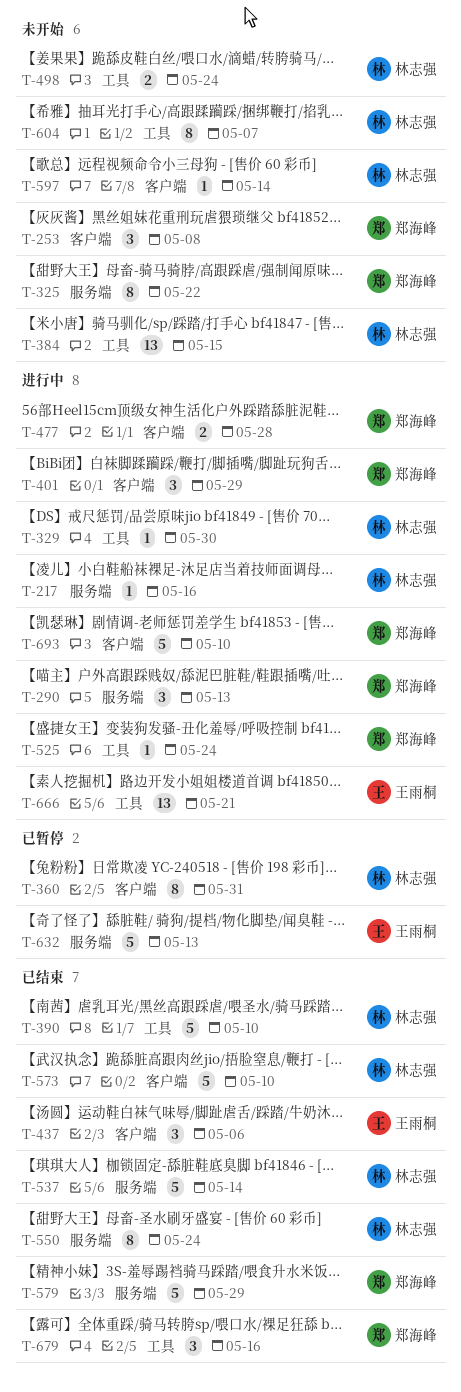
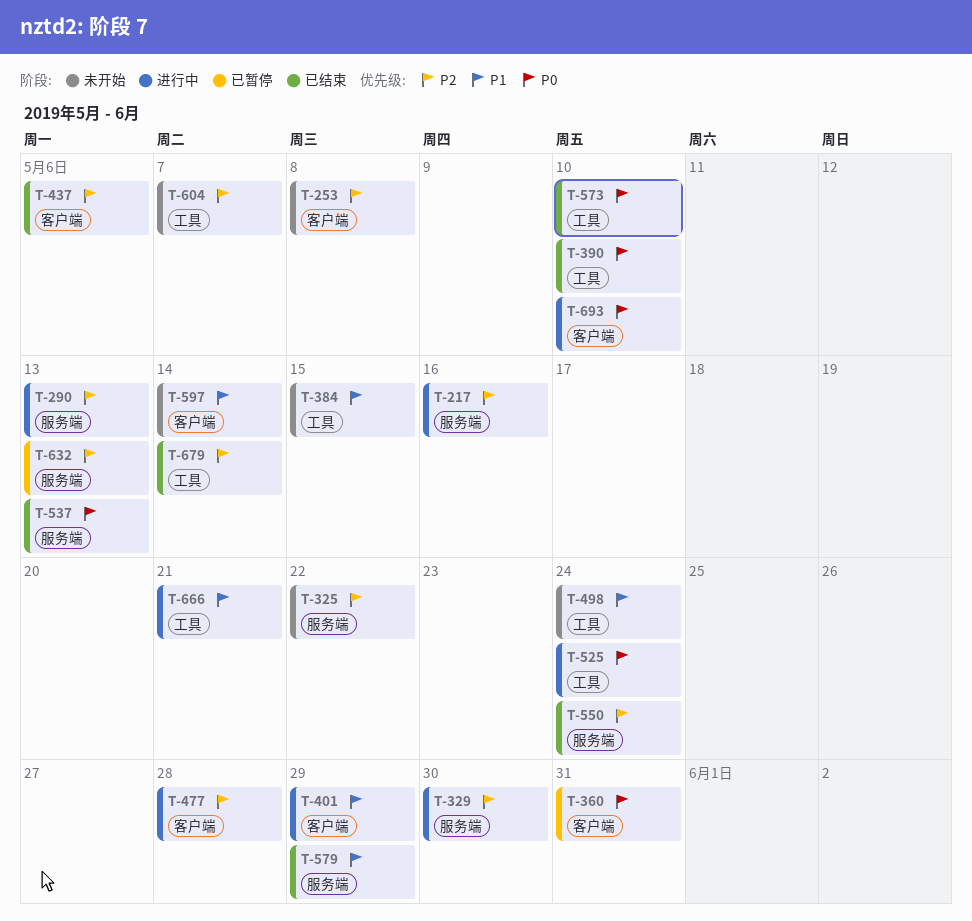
T-329, label: 工具 -> 服务端
T-537, due: May 14 -> May 13
T-573, label: 客户端 -> 工具
T-679, due: May 16 -> May 14

